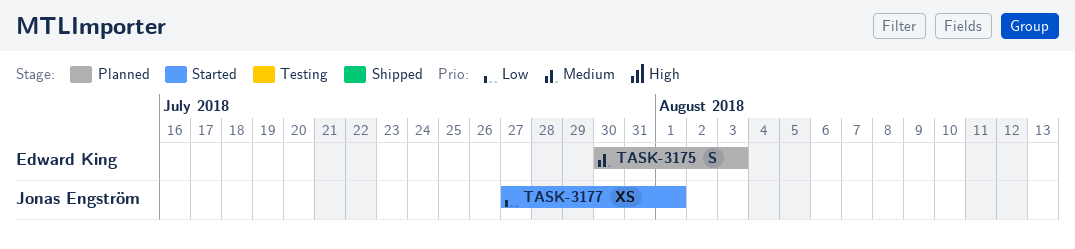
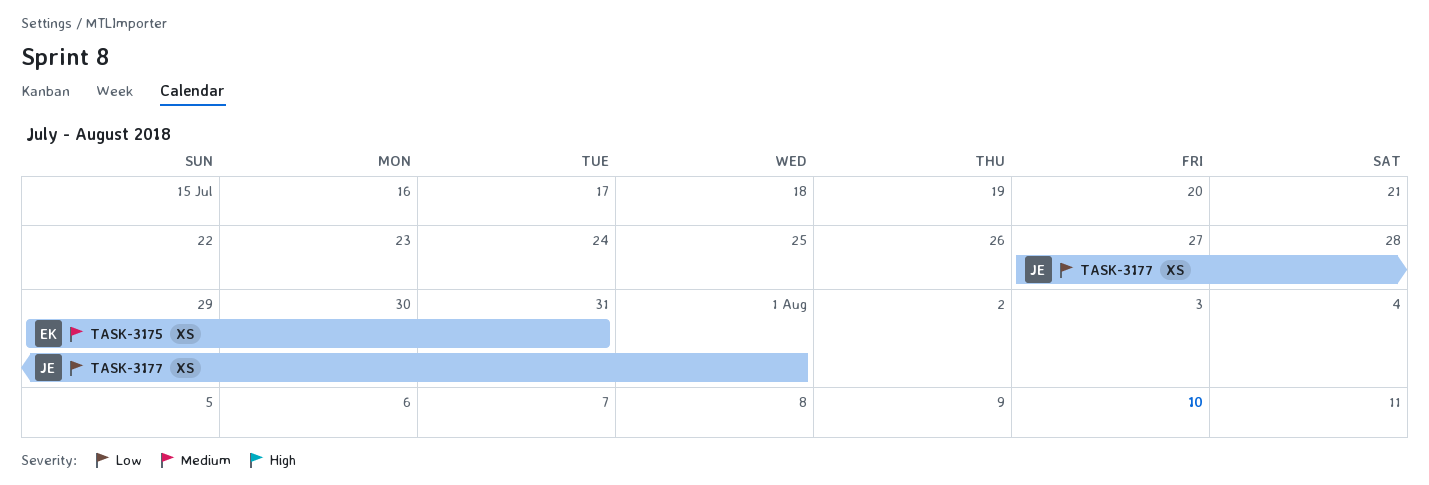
TASK-3175, estimate: S -> XS
TASK-3175, start: Jul 30 -> Jul 29
TASK-3175, due: Aug 3 -> Jul 31

